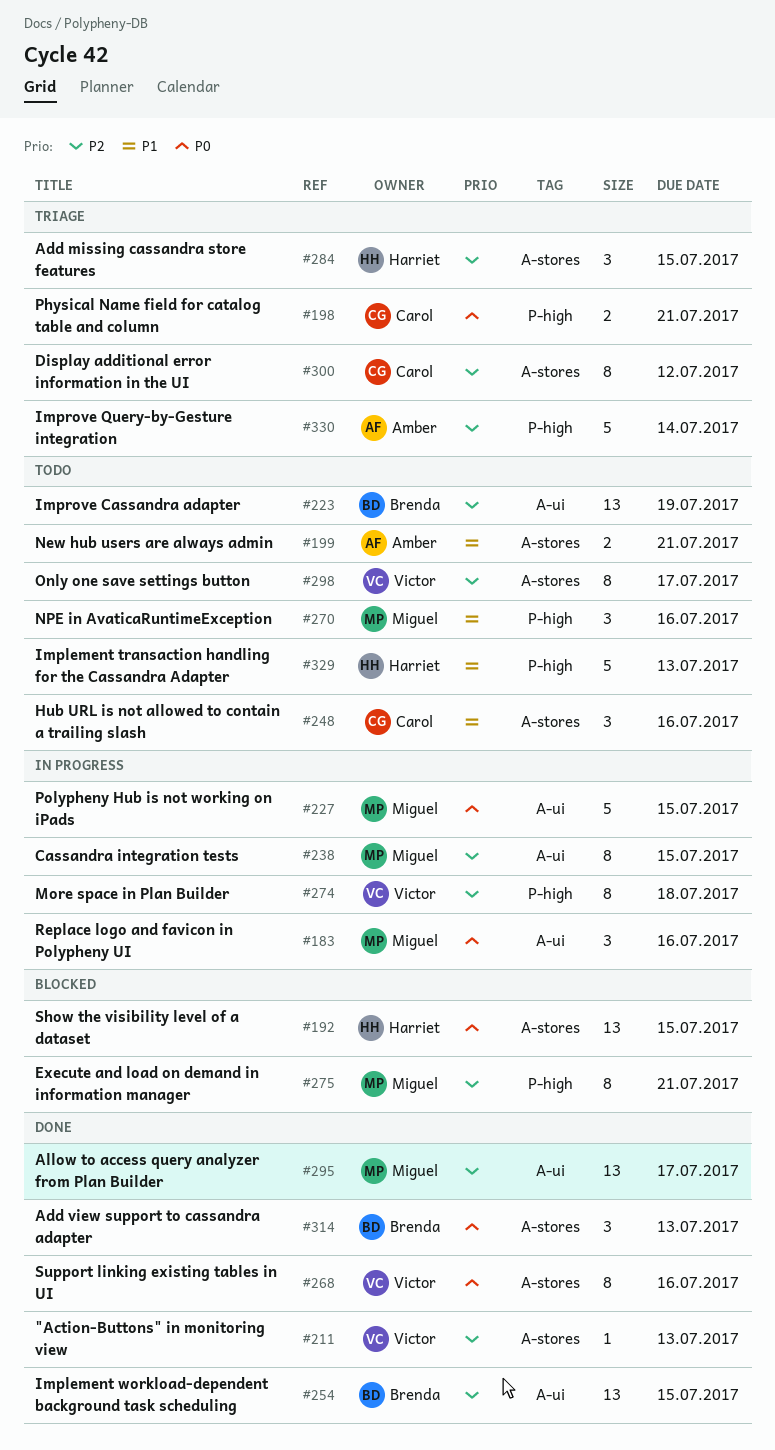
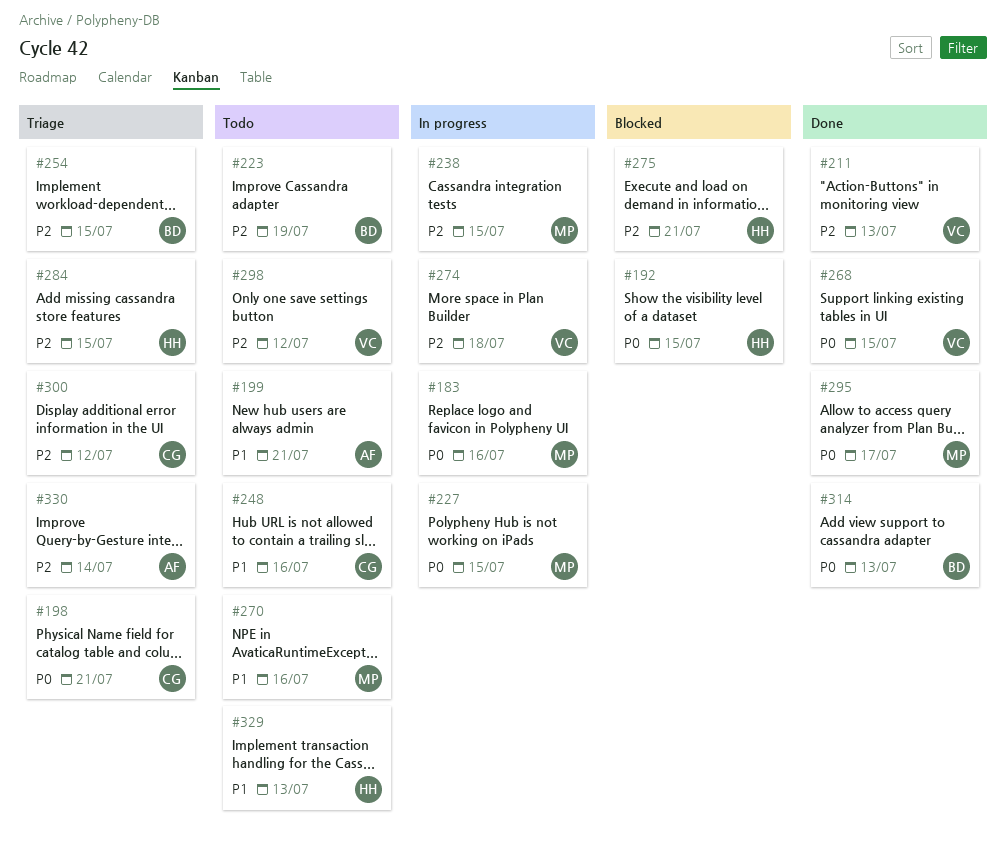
#254, status: Done -> Triage
#268, due: Jul 16 -> Jul 15
#275, owner: Miguel -> Harriet
#295, priority: P2 -> P0
#298, due: Jul 17 -> Jul 12

